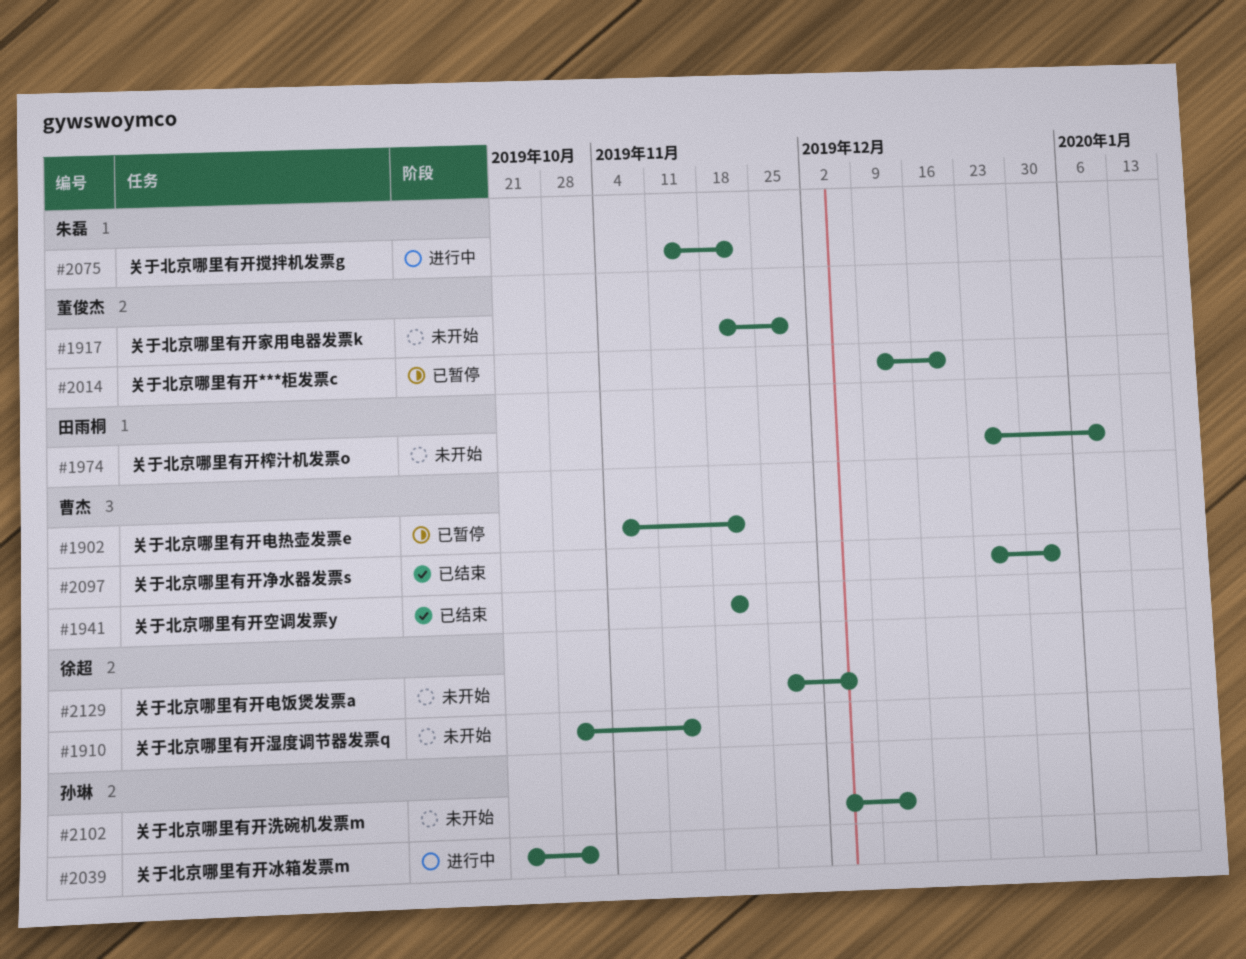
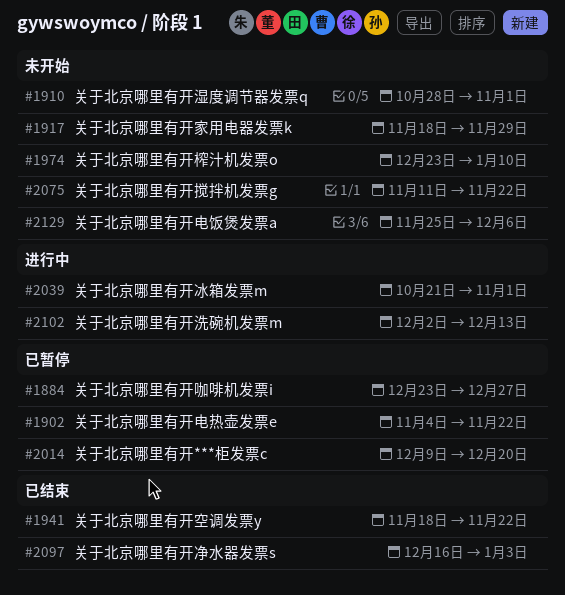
#1884: none -> present
#1910, due: Nov 15 -> Nov 1
#2075, status: 进行中 -> 未开始
#2097, start: Dec 23 -> Dec 16
#2102, status: 未开始 -> 进行中

